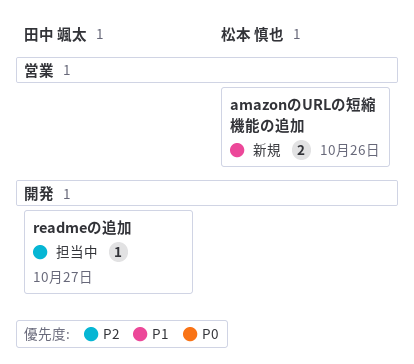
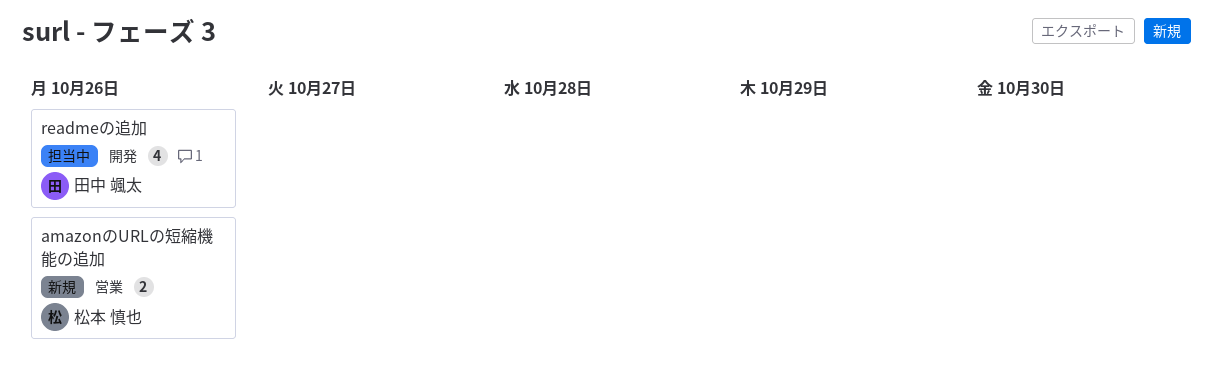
readmeの追加, estimate: 1 -> 4
readmeの追加, due: Oct 27 -> Oct 26

